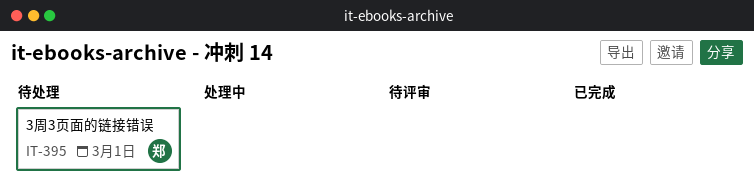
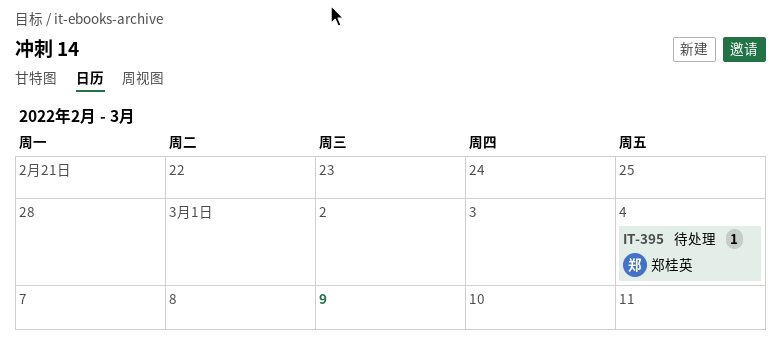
IT-395, due: Mar 1 -> Mar 4

